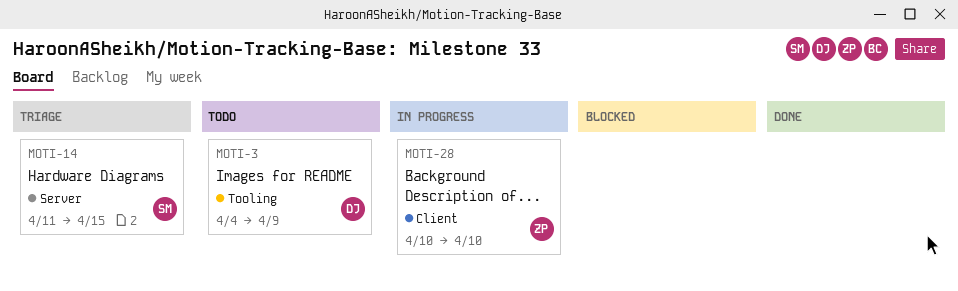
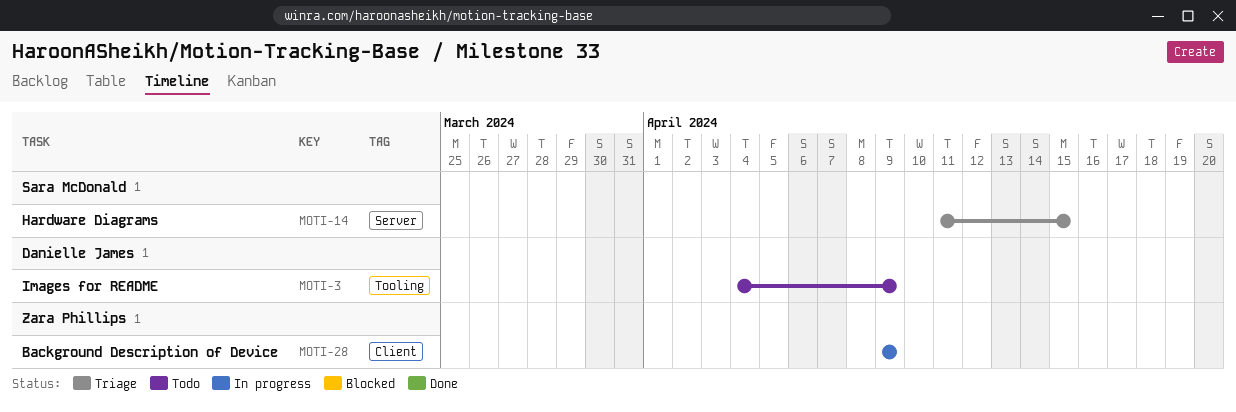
MOTI-28, start: Apr 10 -> Apr 9
MOTI-28, due: Apr 10 -> Apr 9

